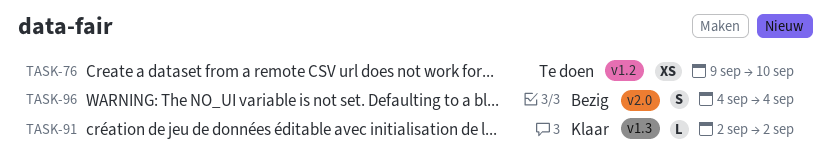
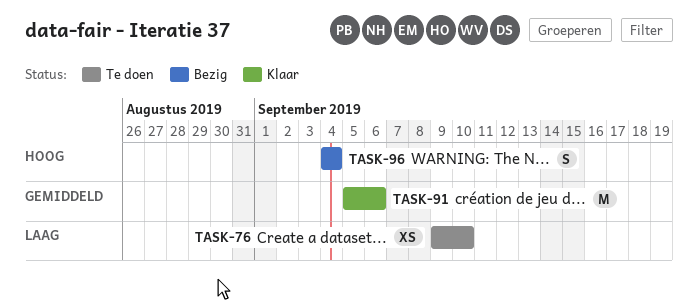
TASK-91, estimate: L -> M
TASK-91, start: Sep 2 -> Sep 5
TASK-91, due: Sep 2 -> Sep 6

